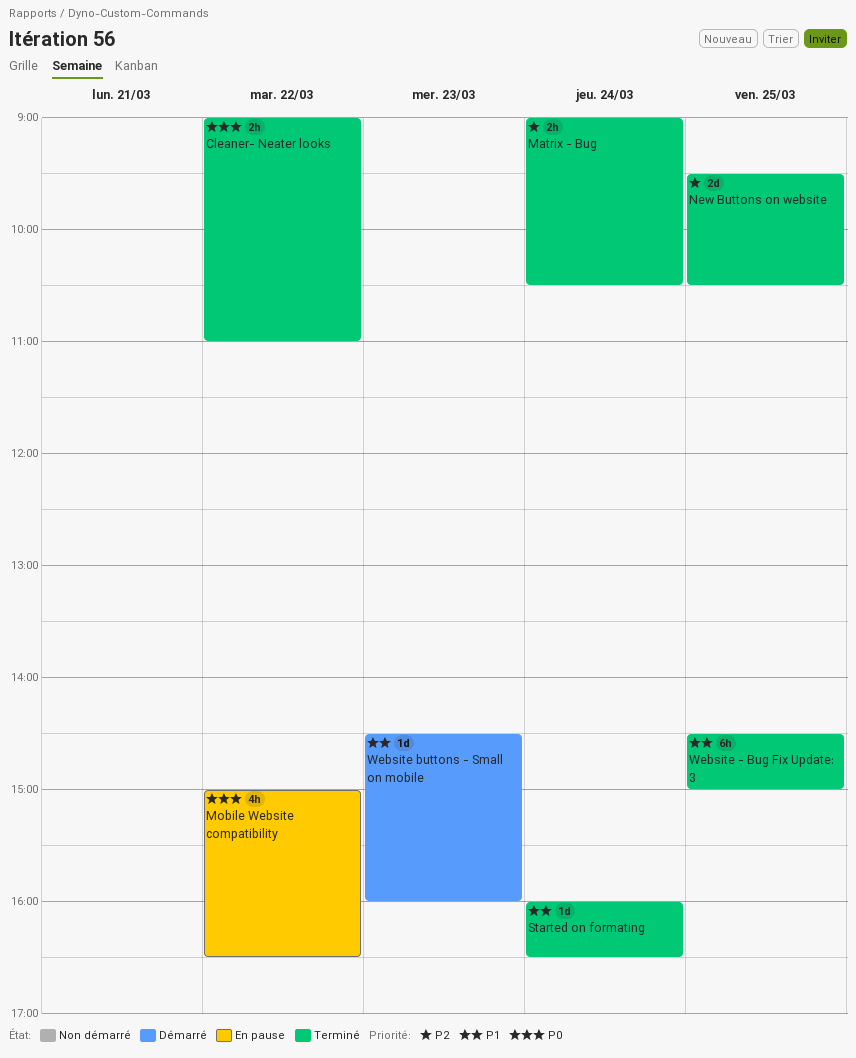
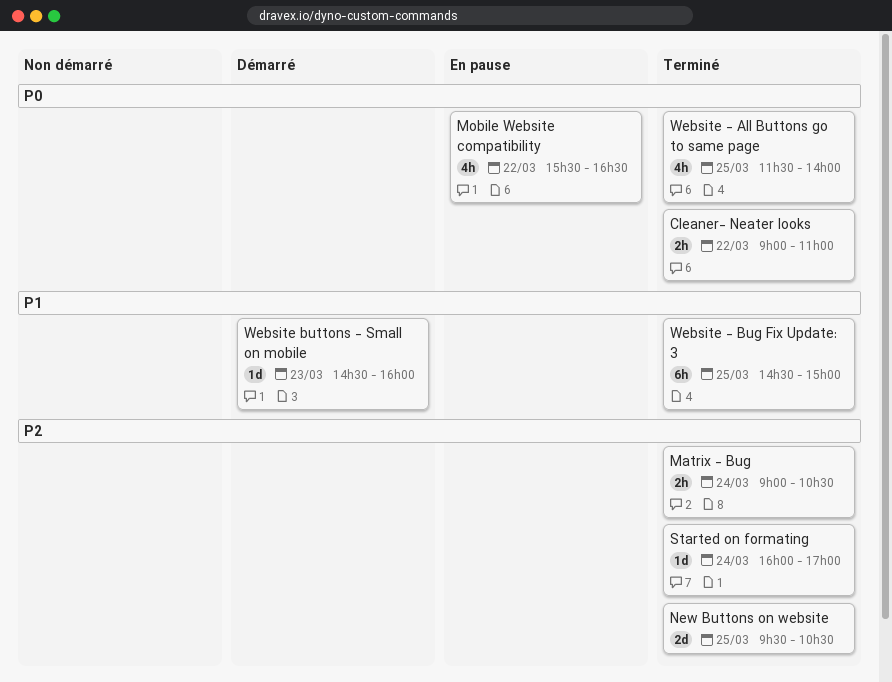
Mobile Website compatibility, begins: 15:00 -> 15:30
Started on formating, priority: P1 -> P2
Started on formating, ends: 16:30 -> 17:00
Website - All Buttons go to same page: none -> present

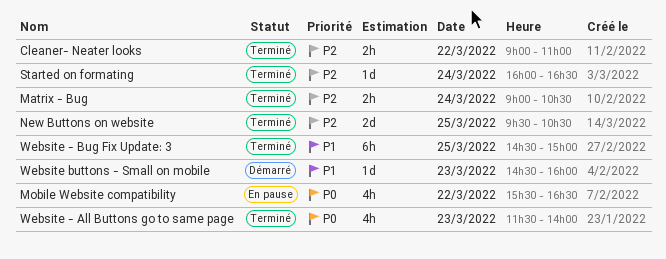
Cleaner- Neater looks, priority: P0 -> P2
Started on formating, ends: 17:00 -> 16:30
Website - All Buttons go to same page, day: Mar 25 -> Mar 23

